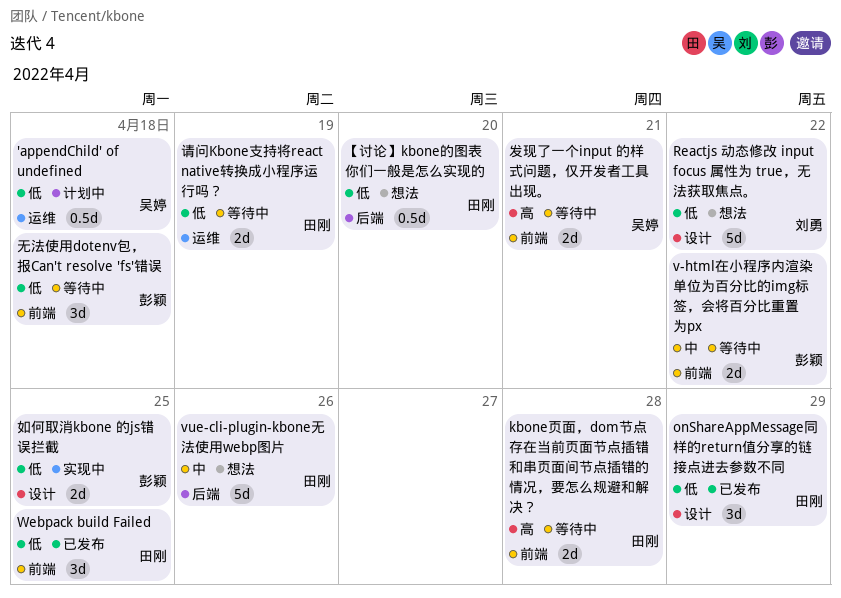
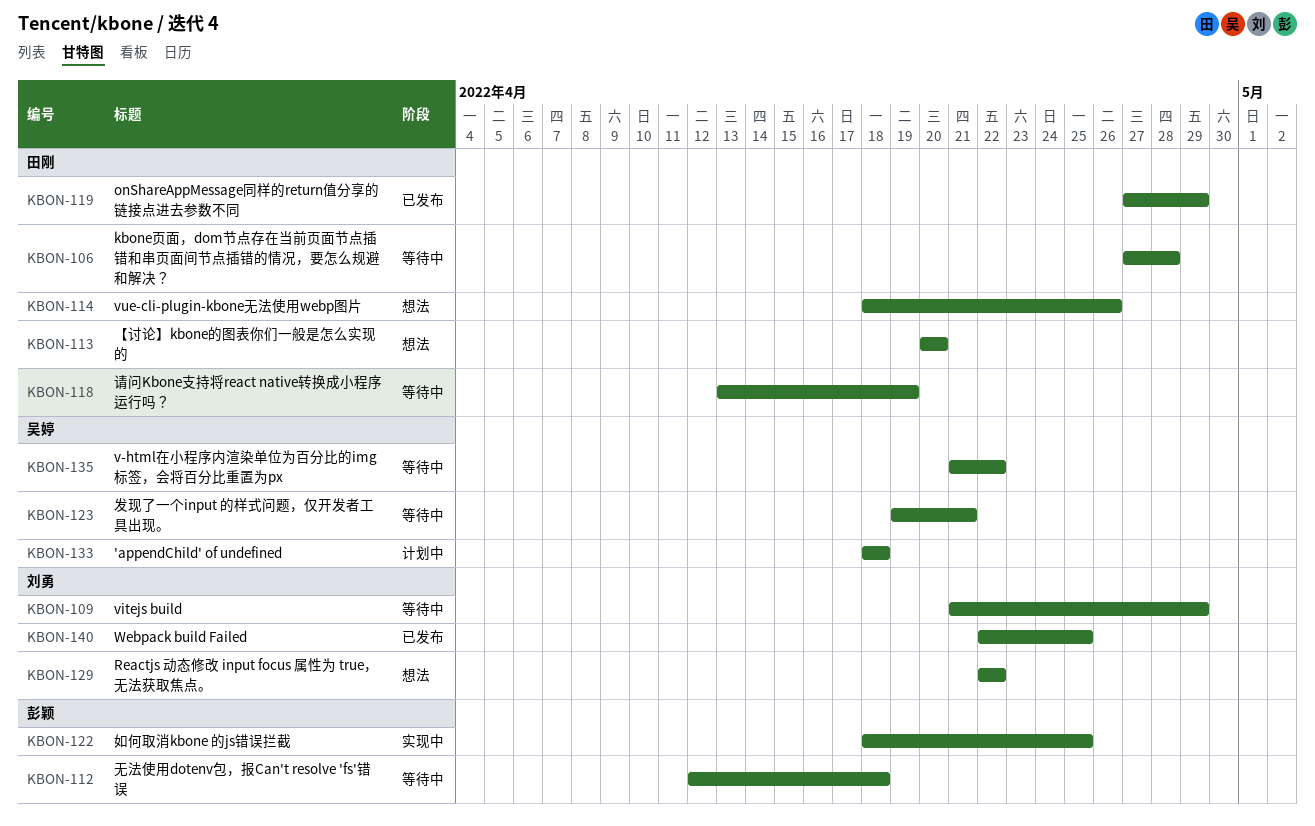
v-html在小程序内渲染单位为百分比的img标签，会将百分比重置为px, owner: 彭颖 -> 吴婷
vitejs build: none -> present
Webpack build Failed, owner: 田刚 -> 刘勇

